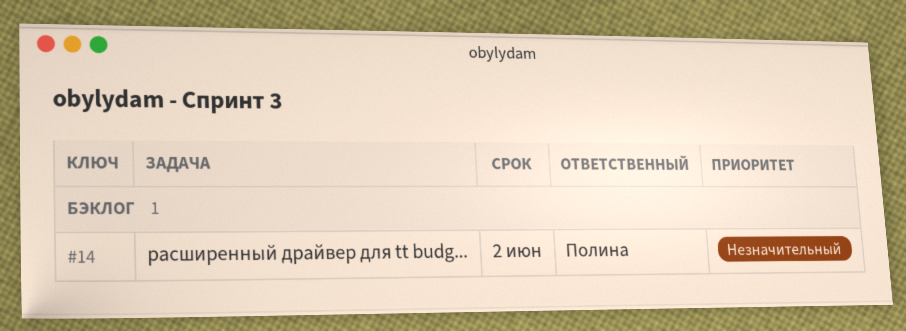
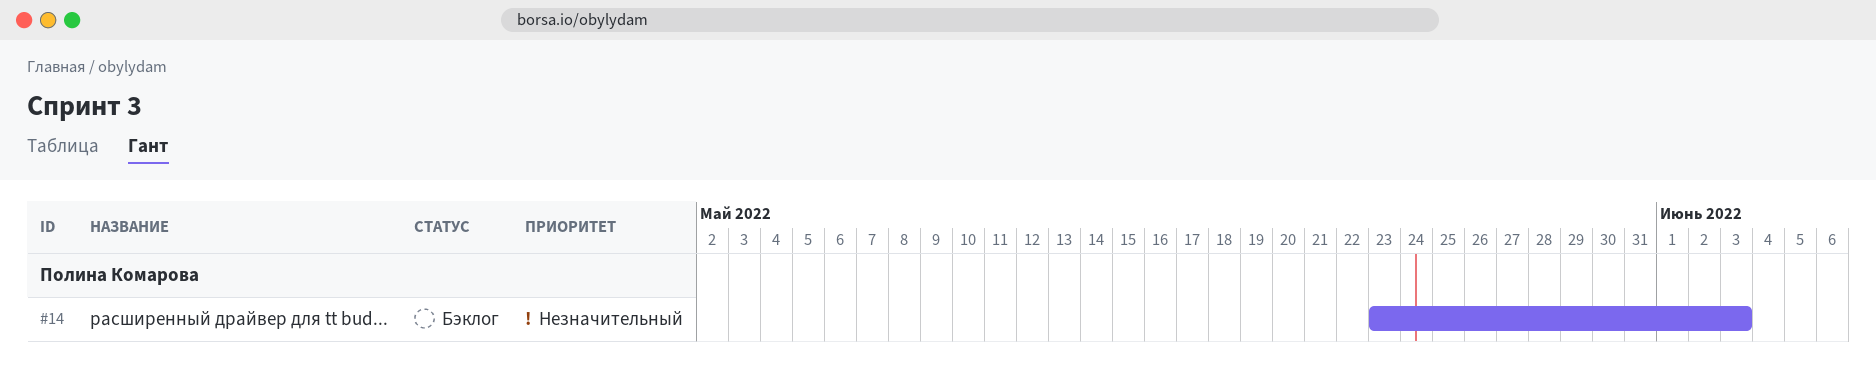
#14, due: Jun 2 -> Jun 3

